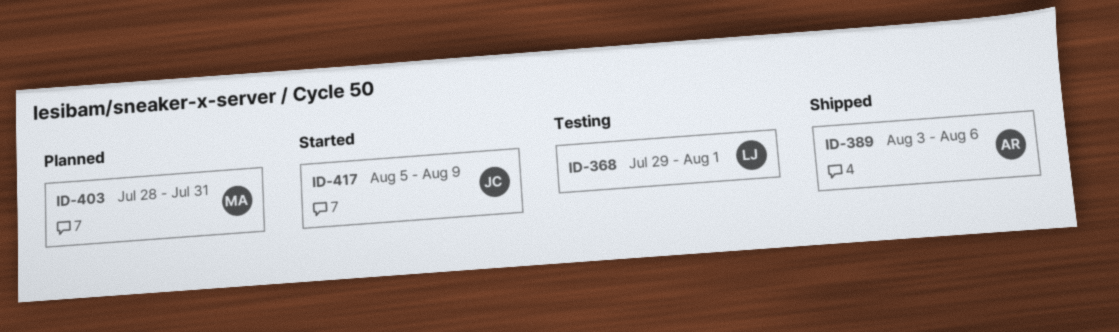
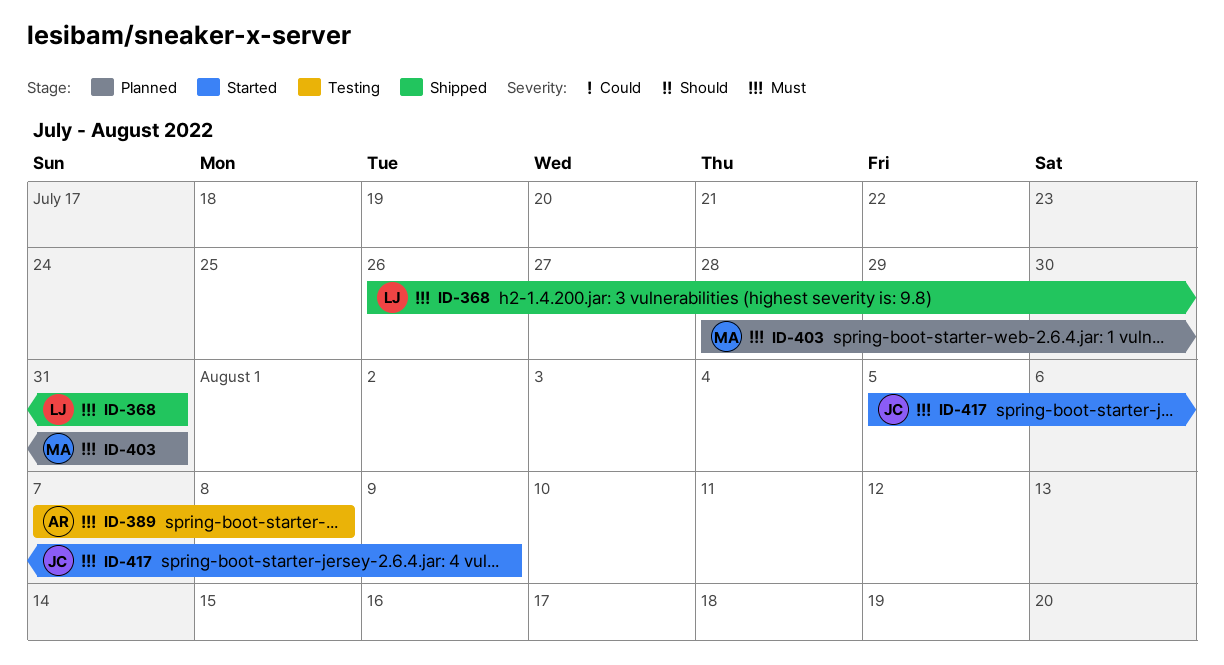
ID-368, status: Testing -> Shipped
ID-368, start: Jul 29 -> Jul 26
ID-368, due: Aug 1 -> Jul 31
ID-389, status: Shipped -> Testing
ID-389, start: Aug 3 -> Aug 7
ID-389, due: Aug 6 -> Aug 8

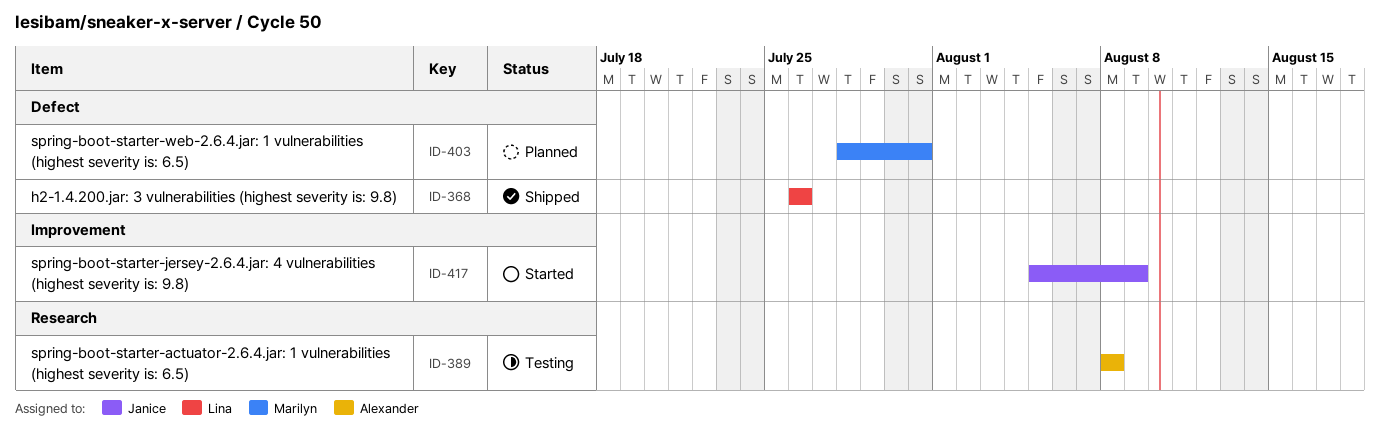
ID-368, due: Jul 31 -> Jul 26
ID-389, start: Aug 7 -> Aug 8

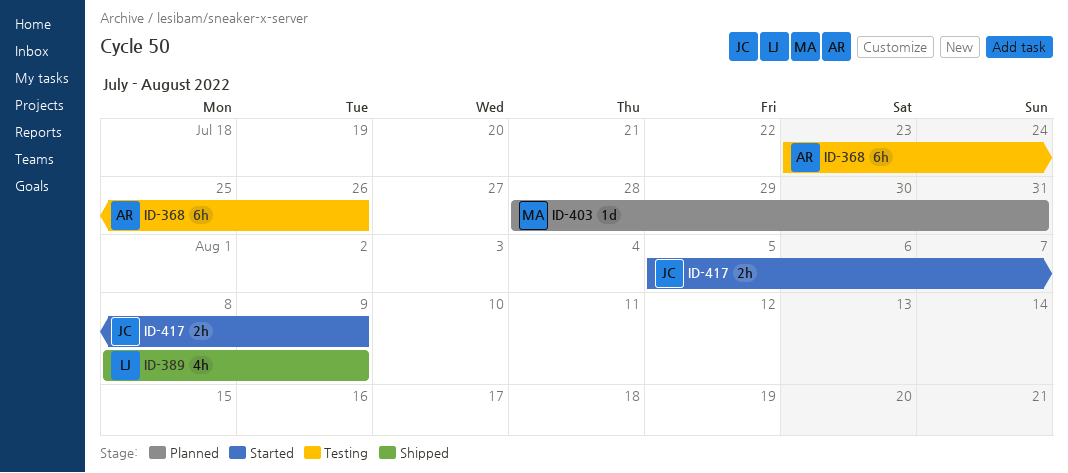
ID-368, status: Shipped -> Testing
ID-368, owner: Lina -> Alexander
ID-368, start: Jul 26 -> Jul 23
ID-389, status: Testing -> Shipped
ID-389, owner: Alexander -> Lina
ID-389, due: Aug 8 -> Aug 9

